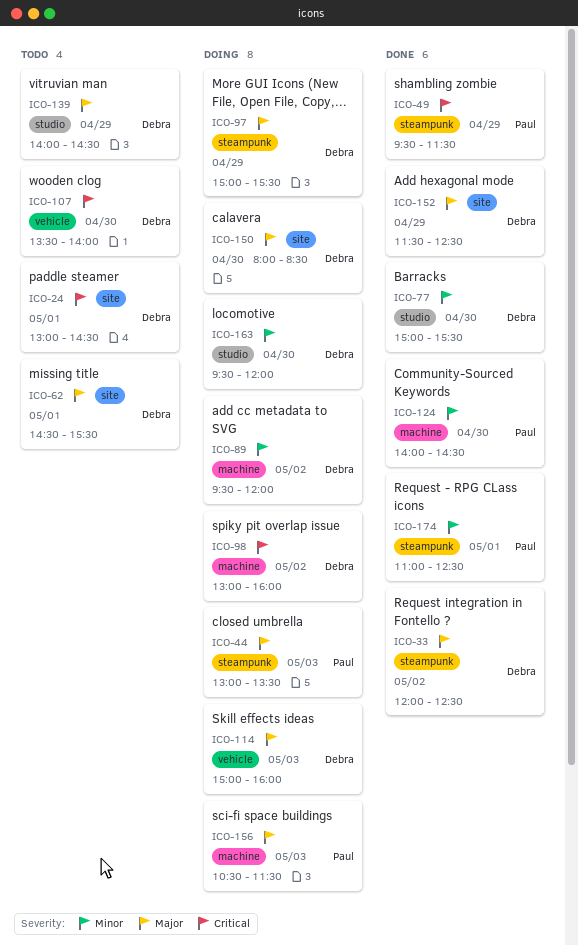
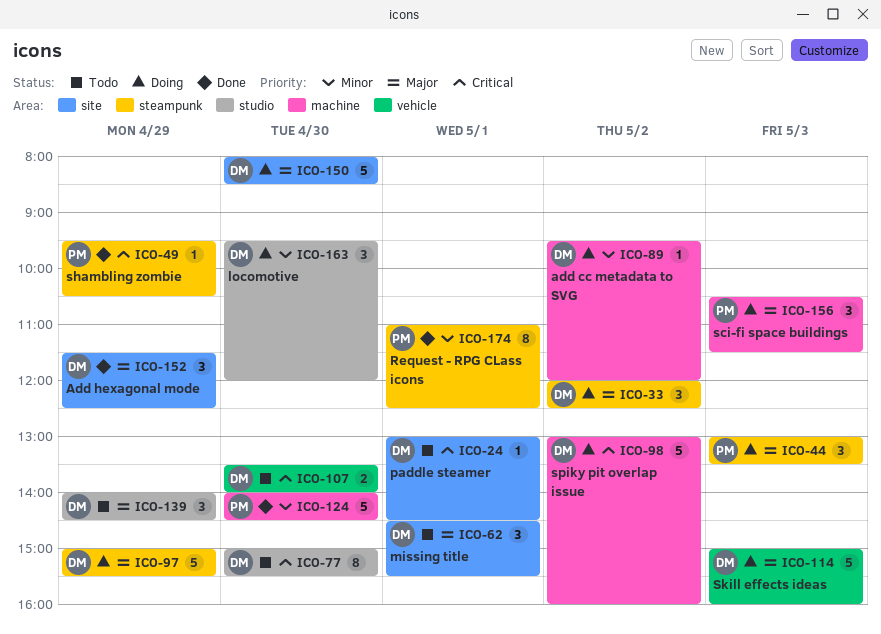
ICO-33, status: Done -> Doing
ICO-49, ends: 11:30 -> 10:30
ICO-77, status: Done -> Todo
ICO-77, priority: Minor -> Critical

